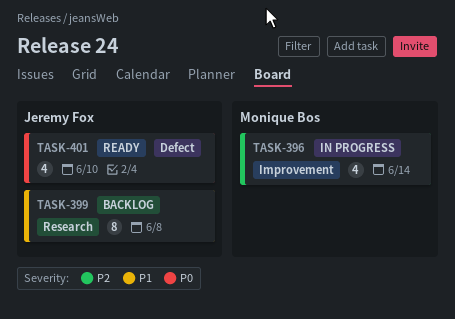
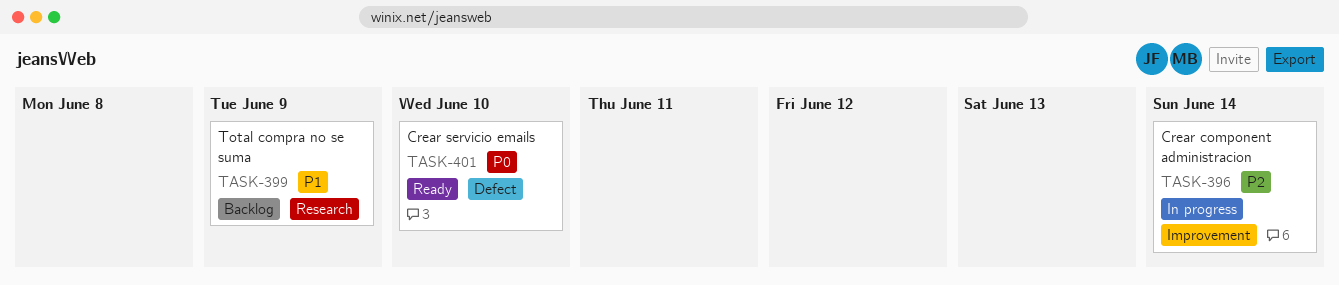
TASK-399, due: Jun 8 -> Jun 9

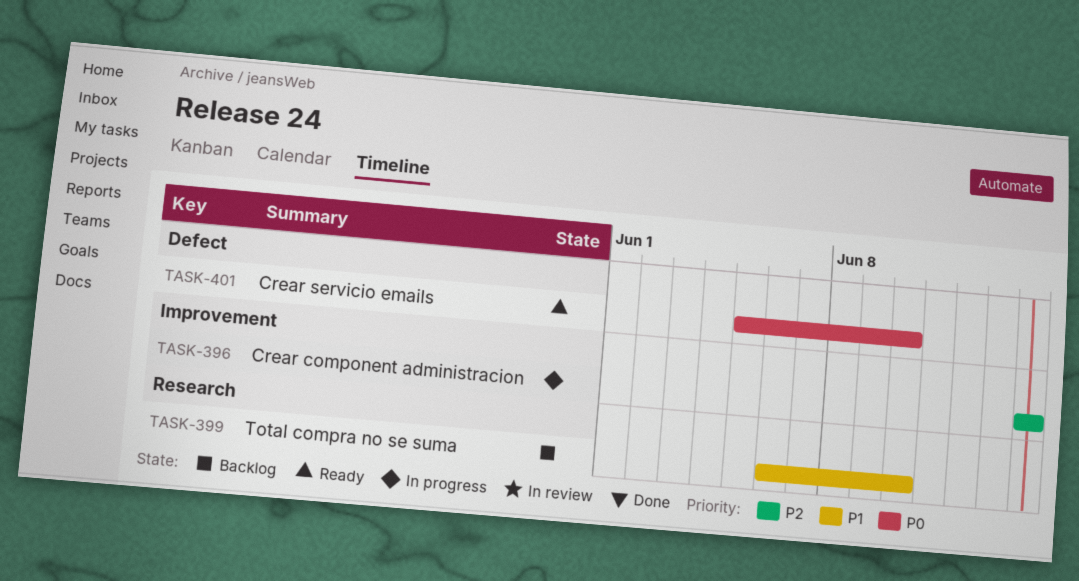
TASK-399, due: Jun 9 -> Jun 10

